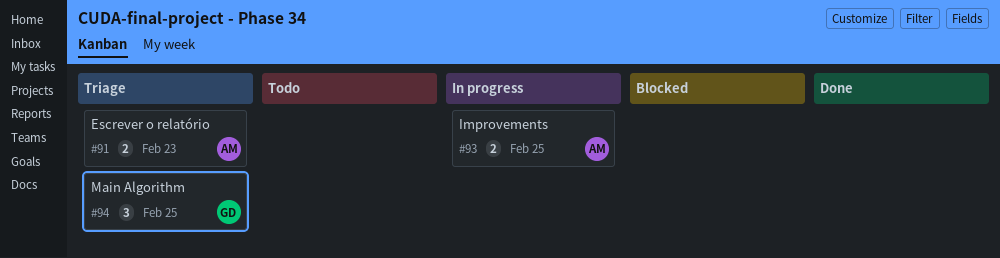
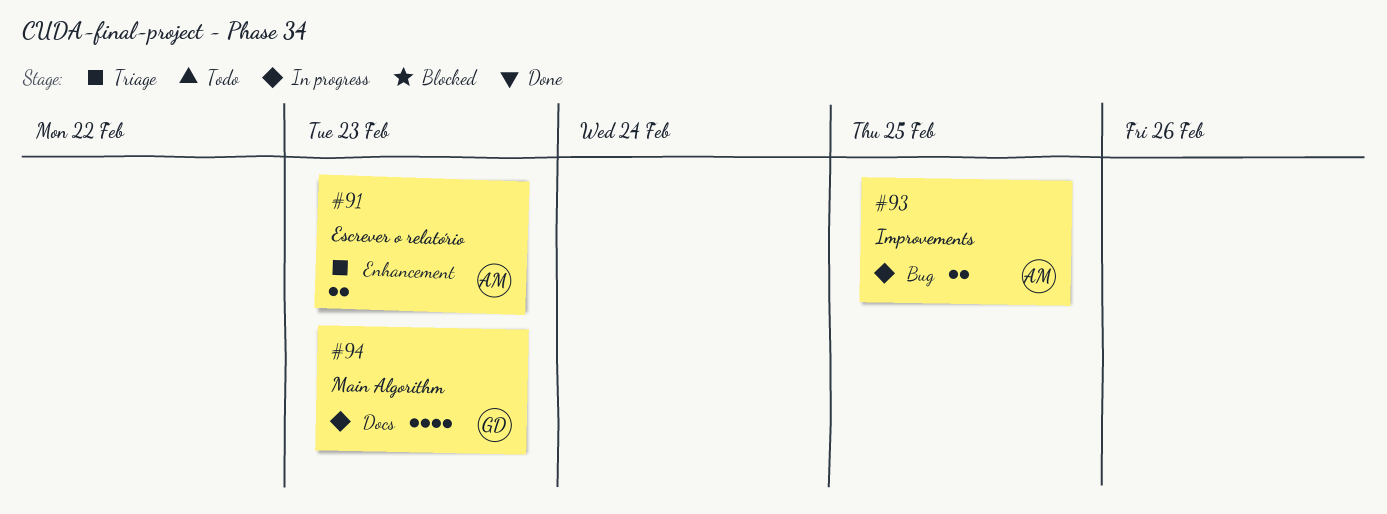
#94, status: Triage -> In progress
#94, estimate: 3 -> 4
#94, due: Feb 25 -> Feb 23

